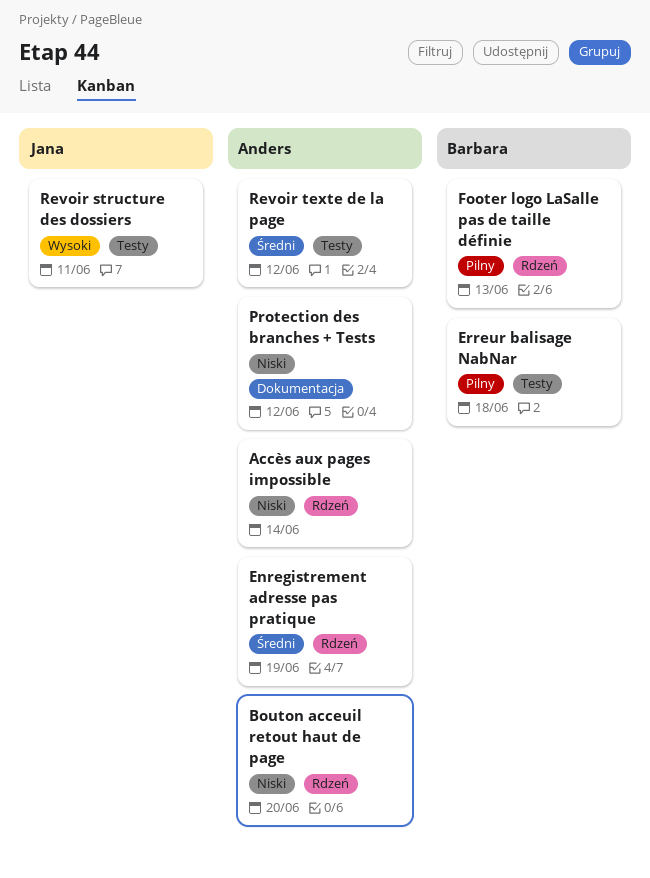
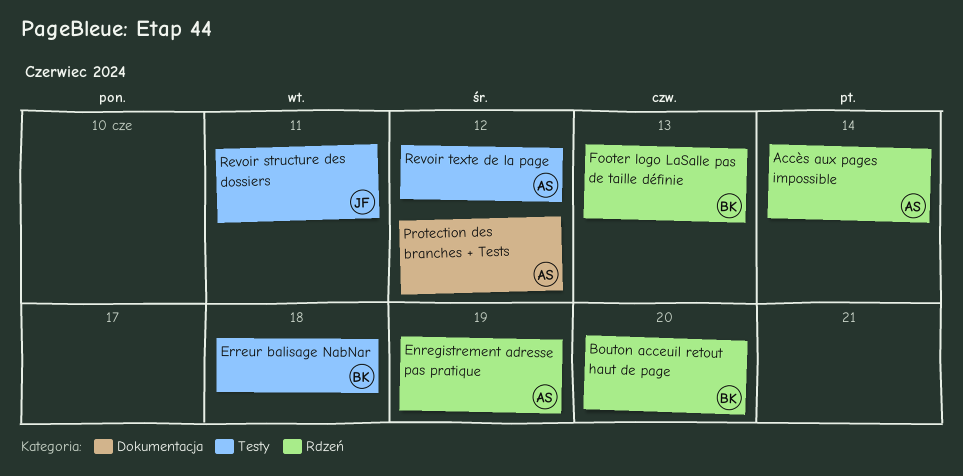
Bouton acceuil retout haut de page, owner: Anders -> Barbara

